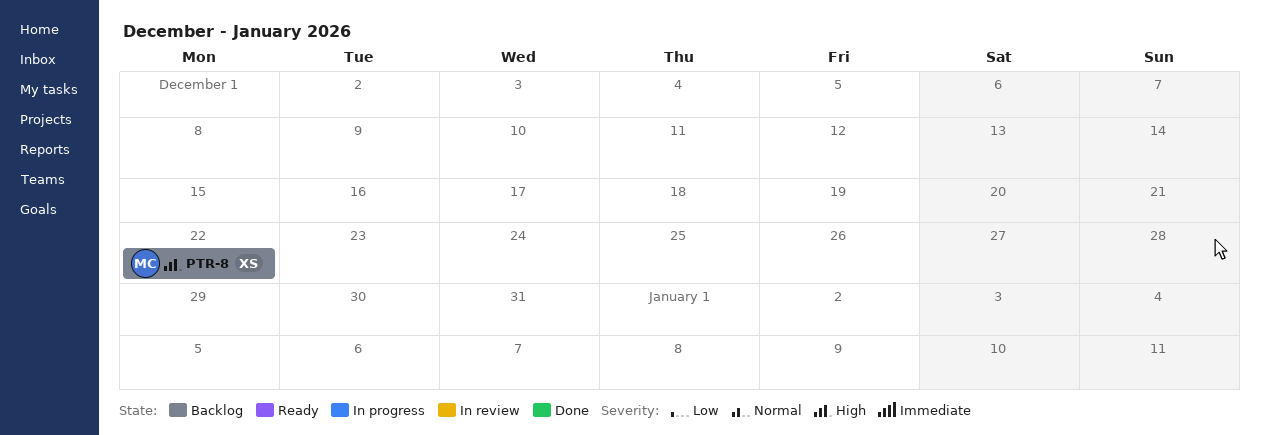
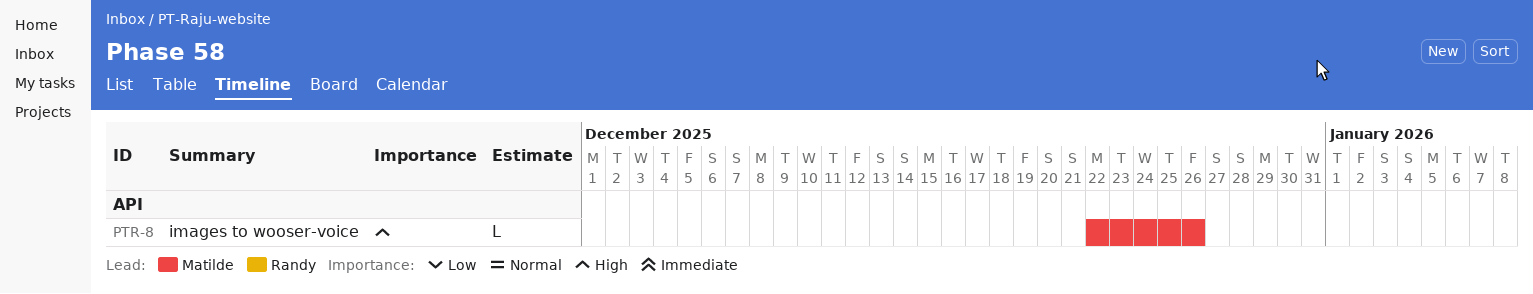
PTR-8, estimate: XS -> L
PTR-8, due: Dec 22 -> Dec 26

